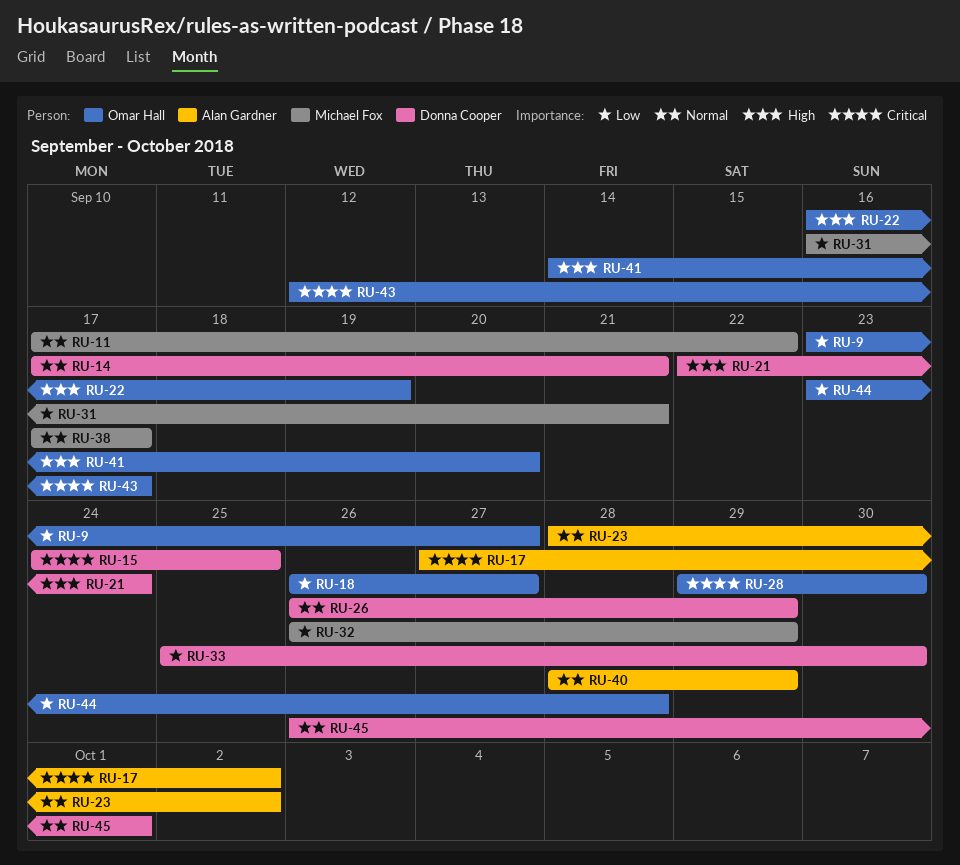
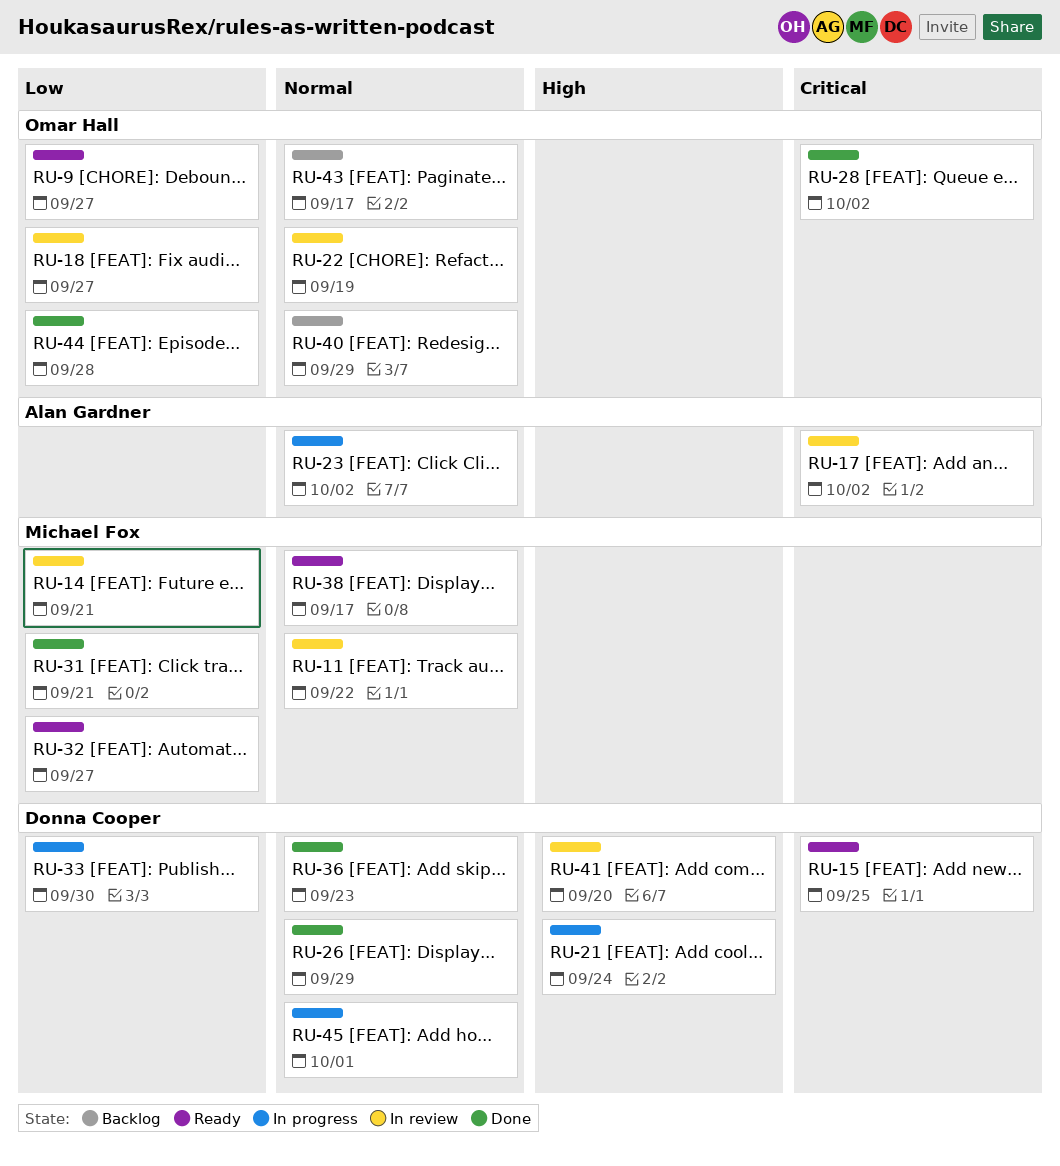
RU-14, owner: Donna Cooper -> Michael Fox
RU-14, priority: Normal -> Low
RU-22, priority: High -> Normal
RU-28, due: Sep 30 -> Oct 2
RU-32, due: Sep 29 -> Sep 27
RU-36: none -> present
RU-40, owner: Alan Gardner -> Omar Hall
RU-41, owner: Omar Hall -> Donna Cooper
RU-43, priority: Critical -> Normal

